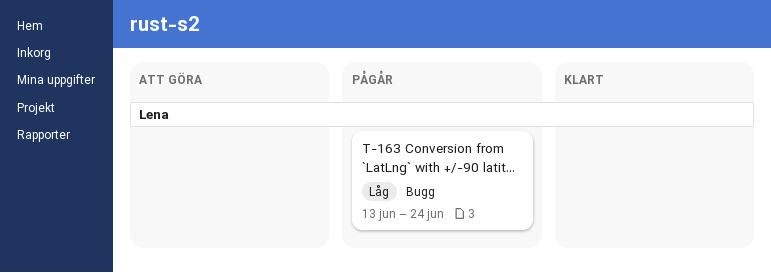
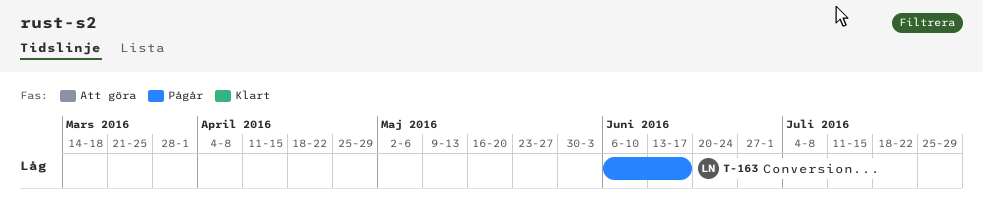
T-163, start: Jun 13 -> Jun 6
T-163, due: Jun 24 -> Jun 17

